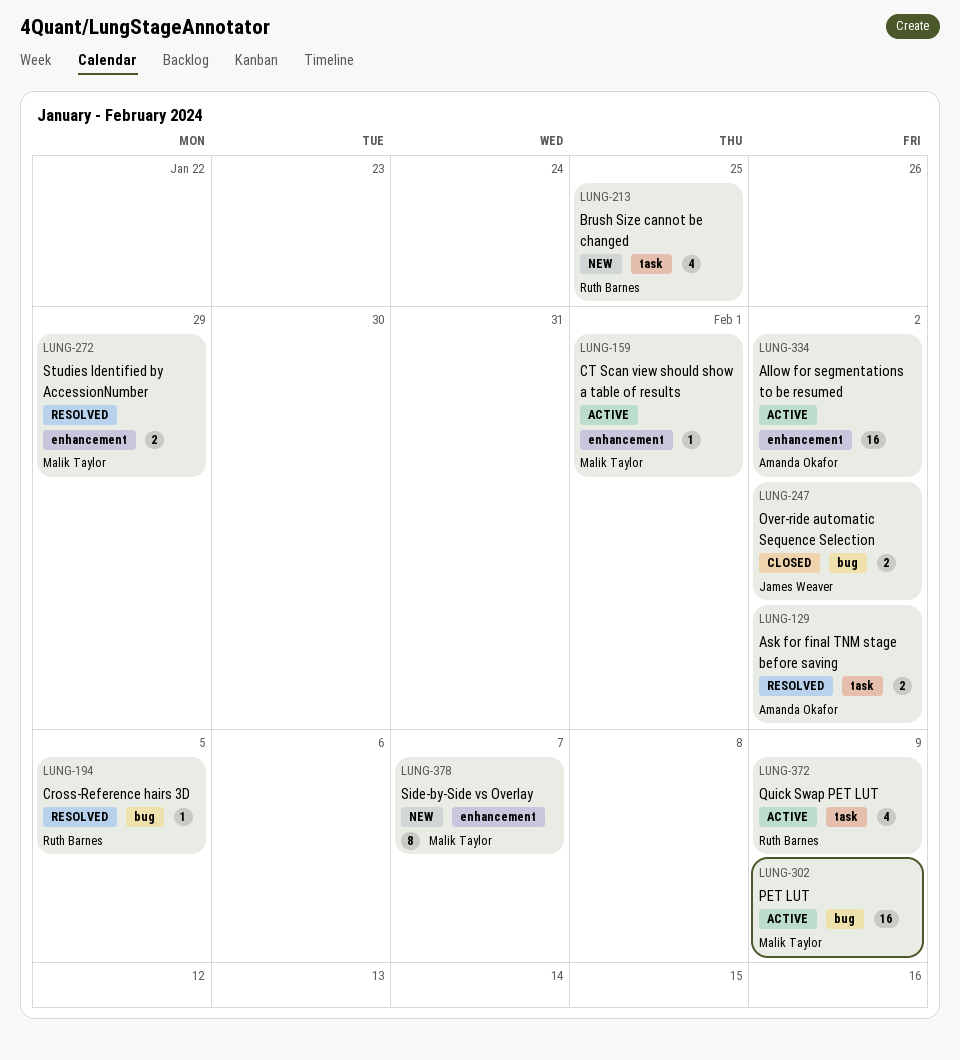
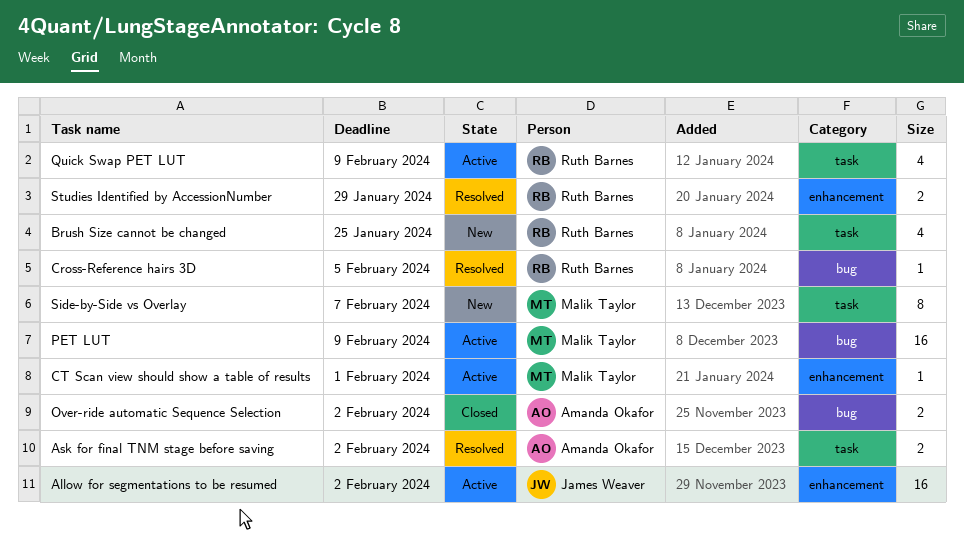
Allow for segmentations to be resumed, owner: Amanda Okafor -> James Weaver
Over-ride automatic Sequence Selection, owner: James Weaver -> Amanda Okafor
Side-by-Side vs Overlay, label: enhancement -> task
Studies Identified by AccessionNumber, owner: Malik Taylor -> Ruth Barnes

